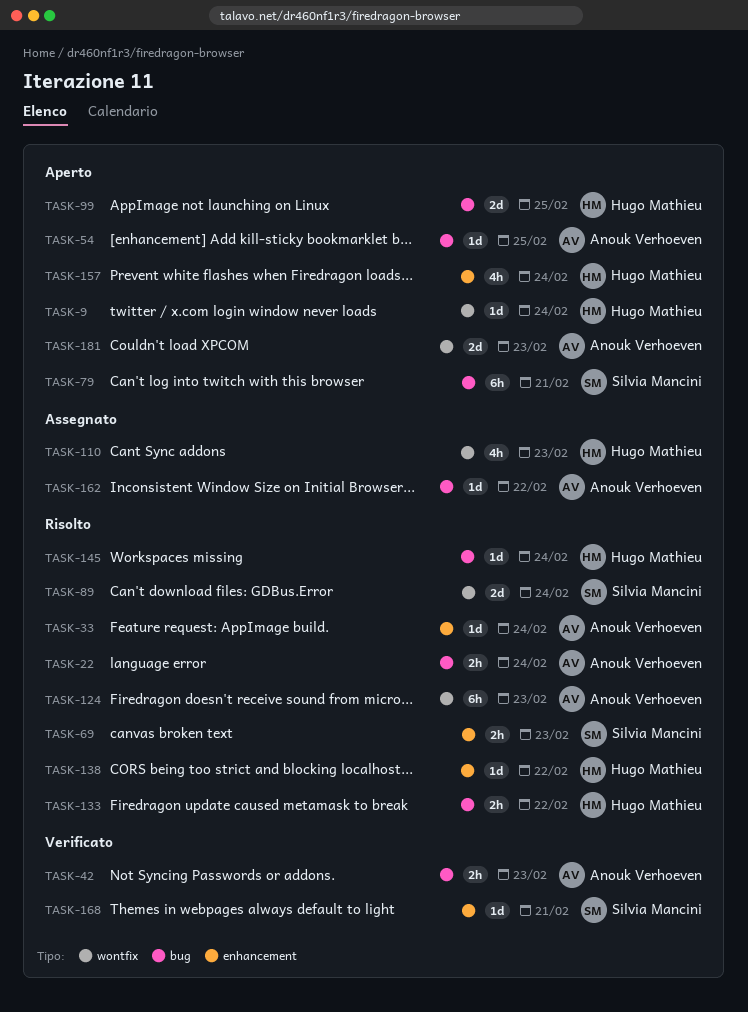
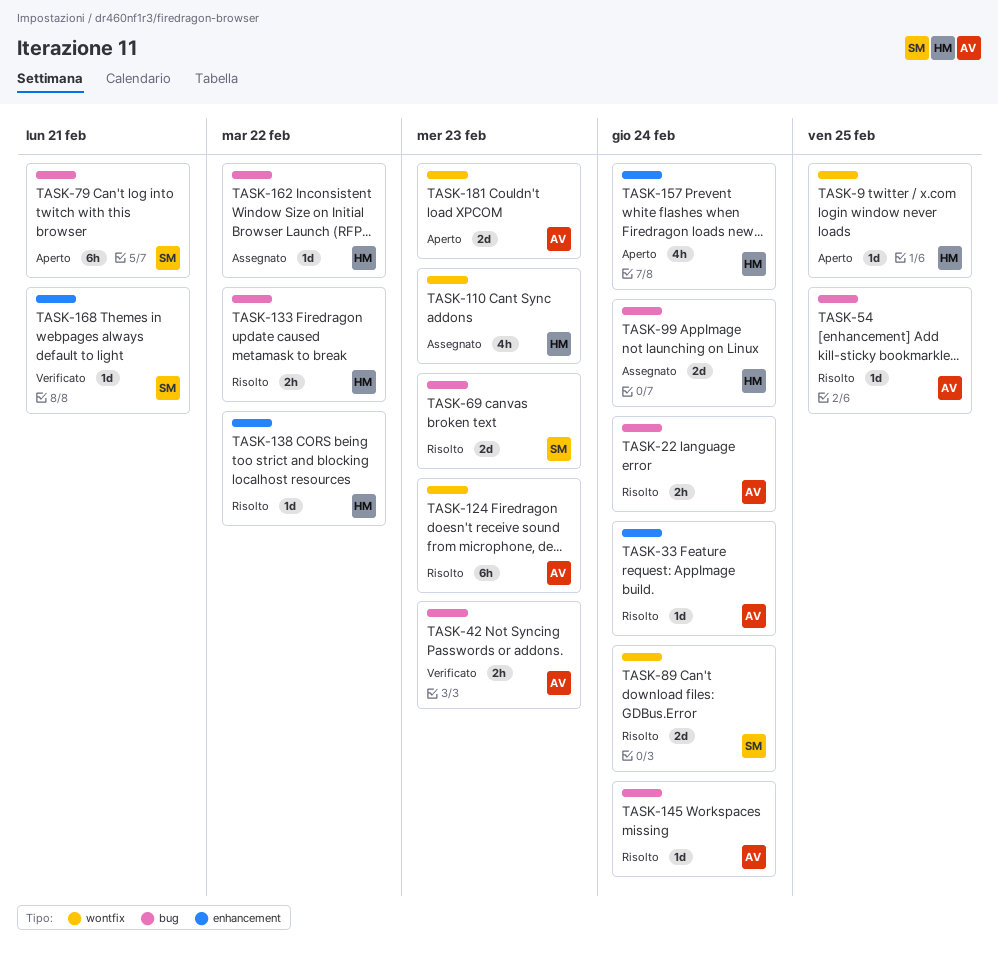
TASK-9, due: Feb 24 -> Feb 25
TASK-54, status: Aperto -> Risolto
TASK-69, label: enhancement -> bug
TASK-69, estimate: 2h -> 2d
TASK-99, status: Aperto -> Assegnato
TASK-99, due: Feb 25 -> Feb 24
TASK-145, owner: Hugo Mathieu -> Anouk Verhoeven
TASK-162, owner: Anouk Verhoeven -> Hugo Mathieu

